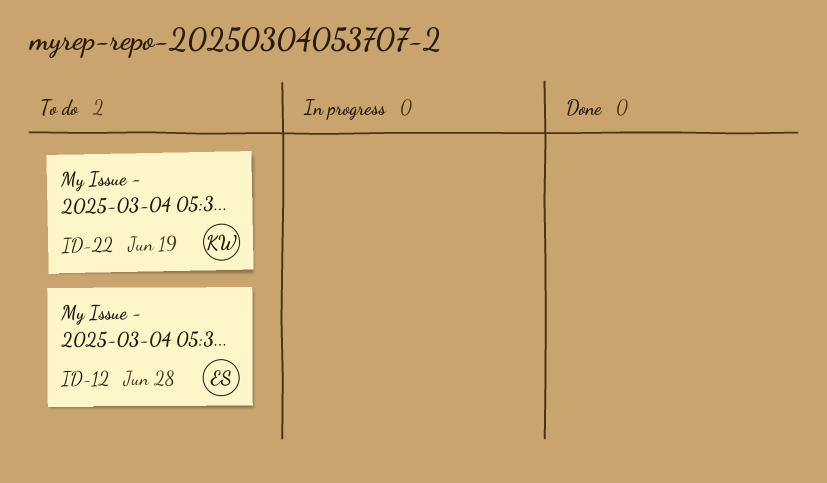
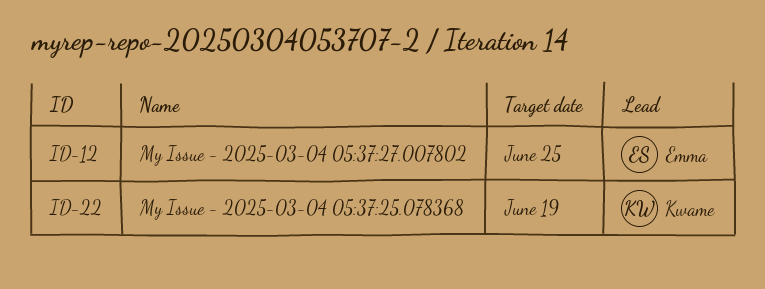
ID-12, due: Jun 28 -> Jun 25

